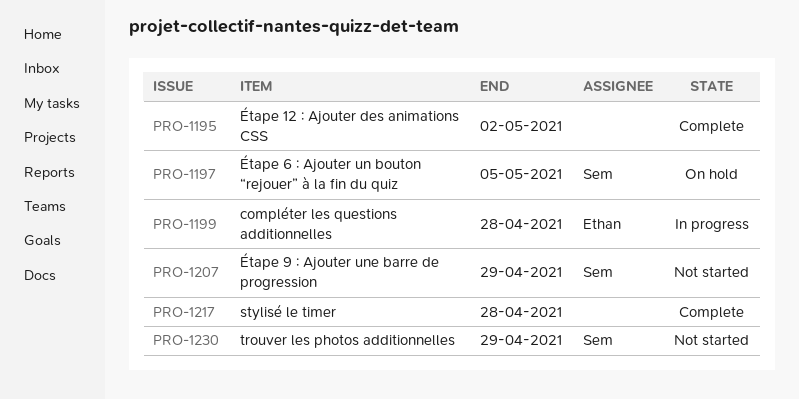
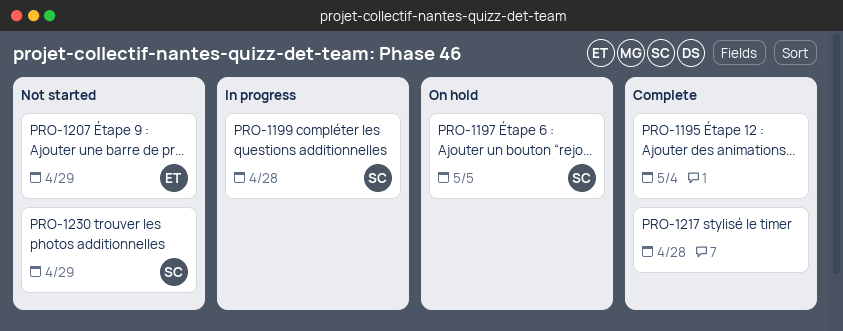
PRO-1195, due: May 2 -> May 4
PRO-1199, owner: Ethan -> Sem
PRO-1207, owner: Sem -> Ethan

